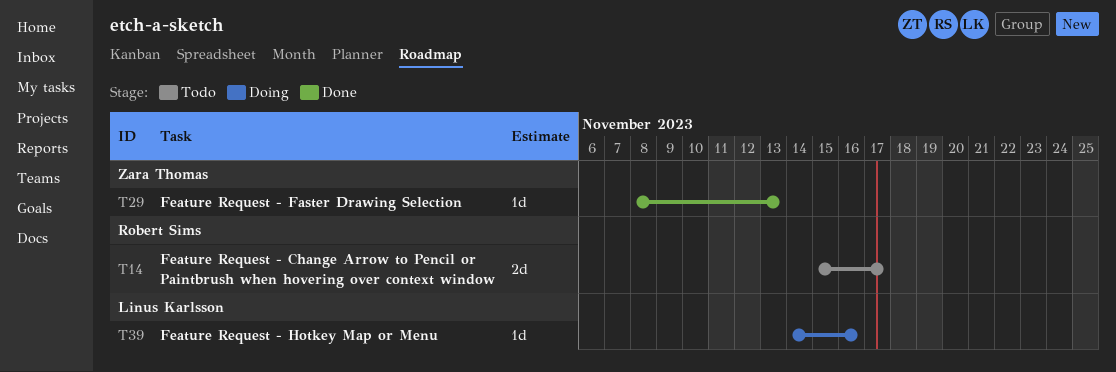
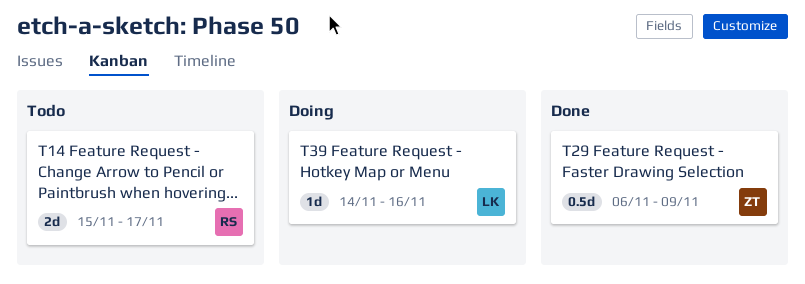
T29, estimate: 1d -> 0.5d
T29, start: Nov 8 -> Nov 6
T29, due: Nov 13 -> Nov 9

